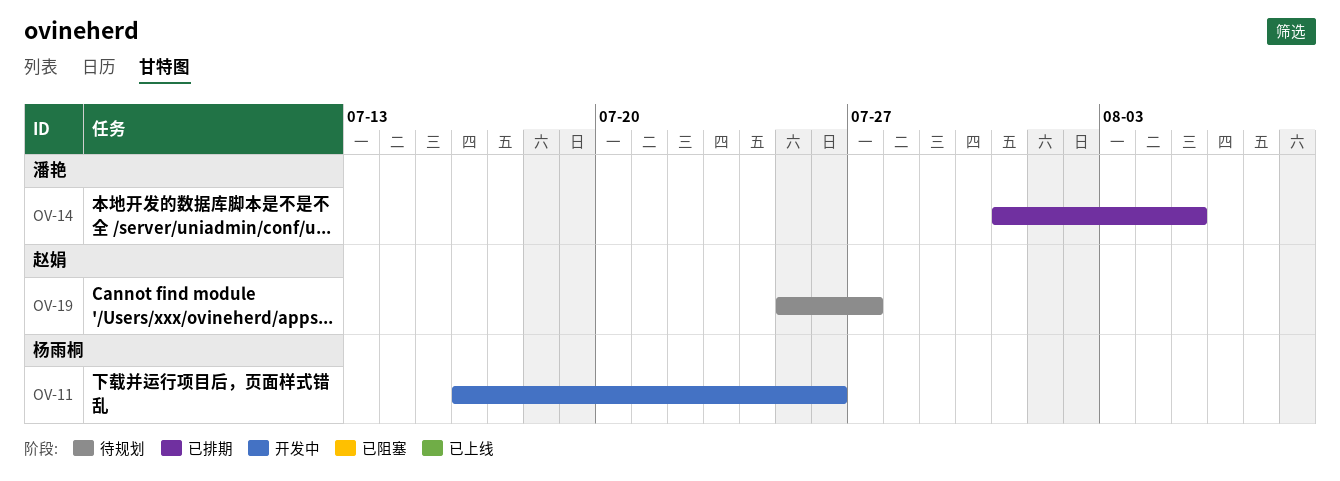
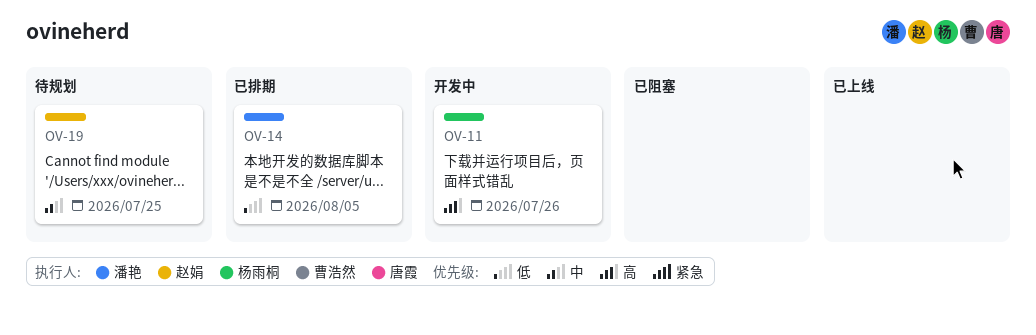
OV-19, due: Jul 27 -> Jul 25

